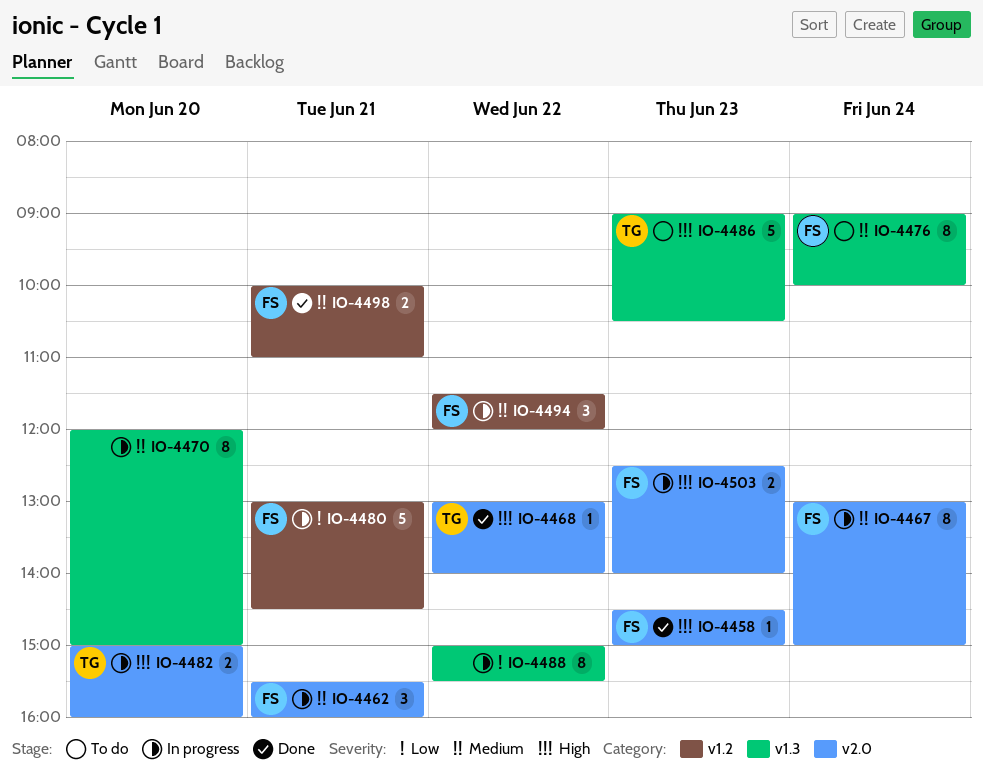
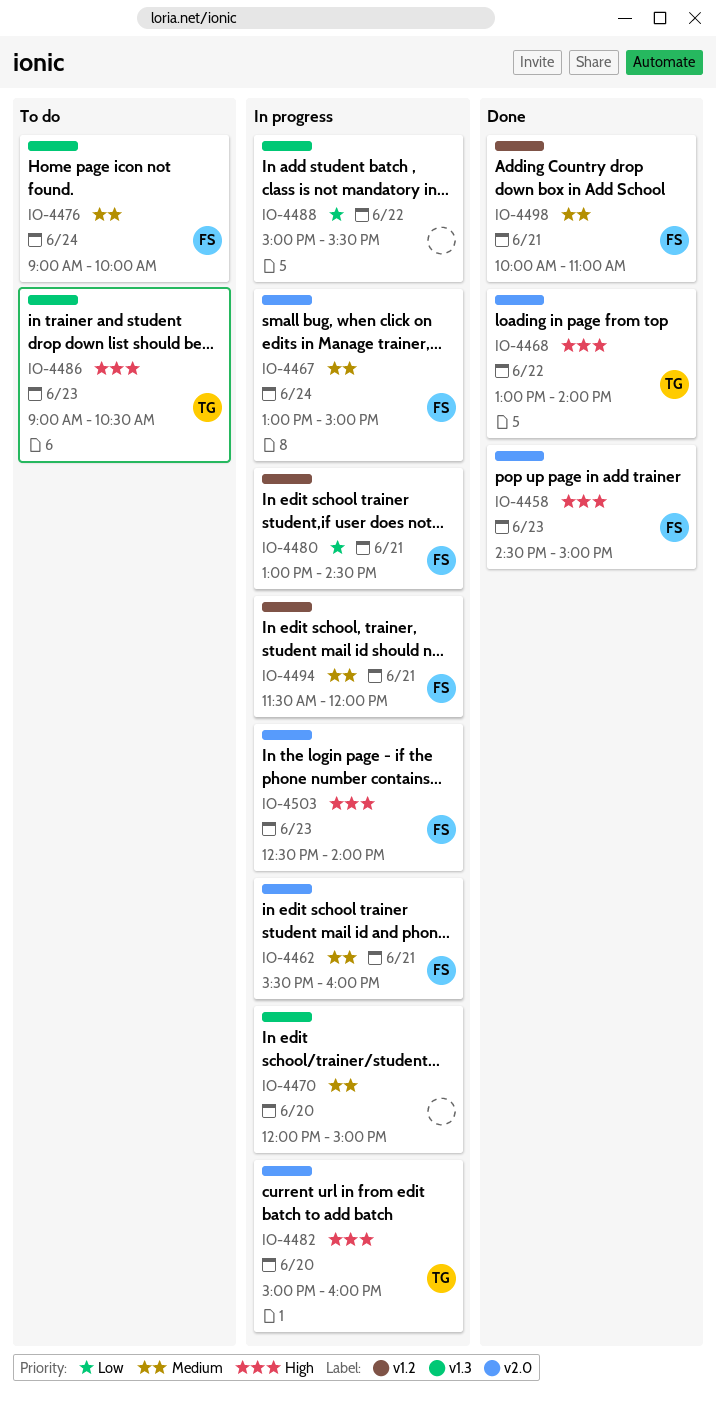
IO-4494, day: Jun 22 -> Jun 21

